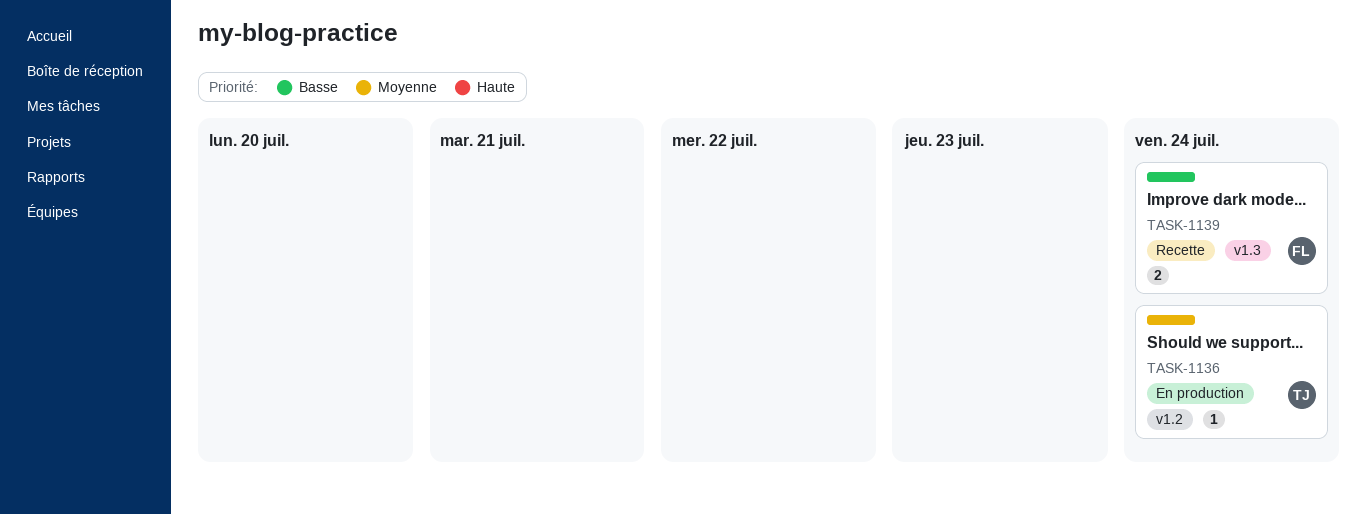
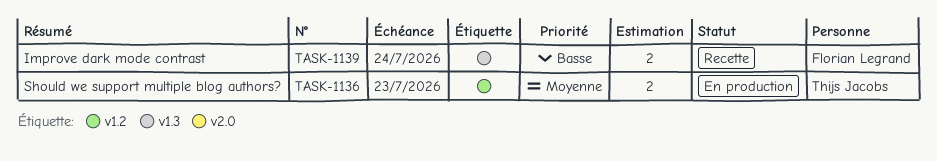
TASK-1136, estimate: 1 -> 2
TASK-1136, due: Jul 24 -> Jul 23

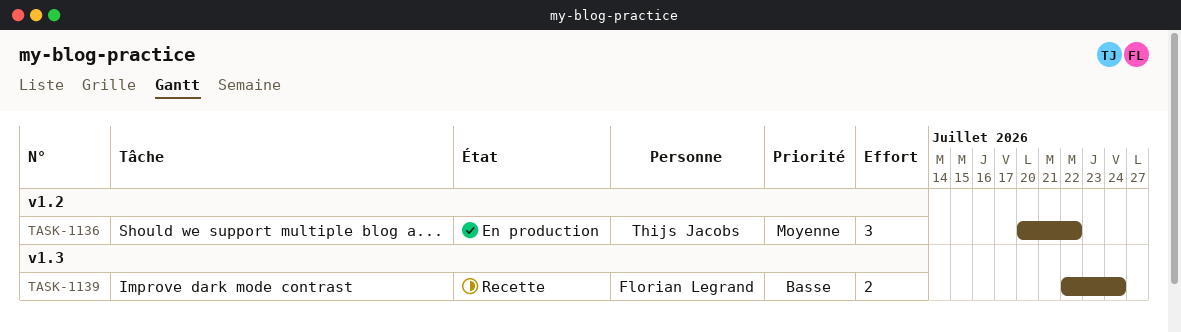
TASK-1136, estimate: 2 -> 3
TASK-1136, due: Jul 23 -> Jul 22

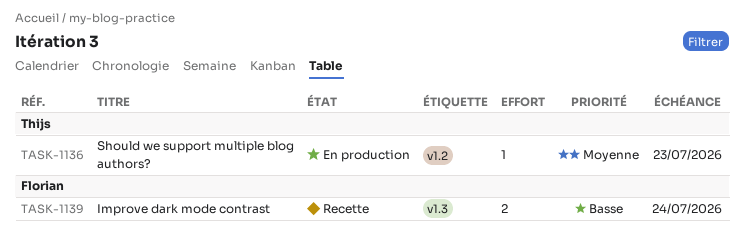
TASK-1136, estimate: 3 -> 1
TASK-1136, due: Jul 22 -> Jul 23

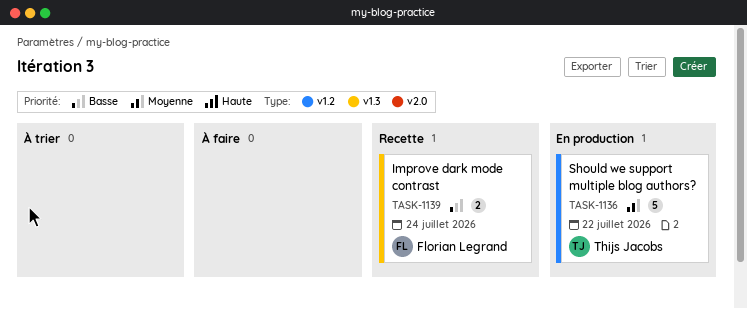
TASK-1136, estimate: 1 -> 5
TASK-1136, due: Jul 23 -> Jul 22

